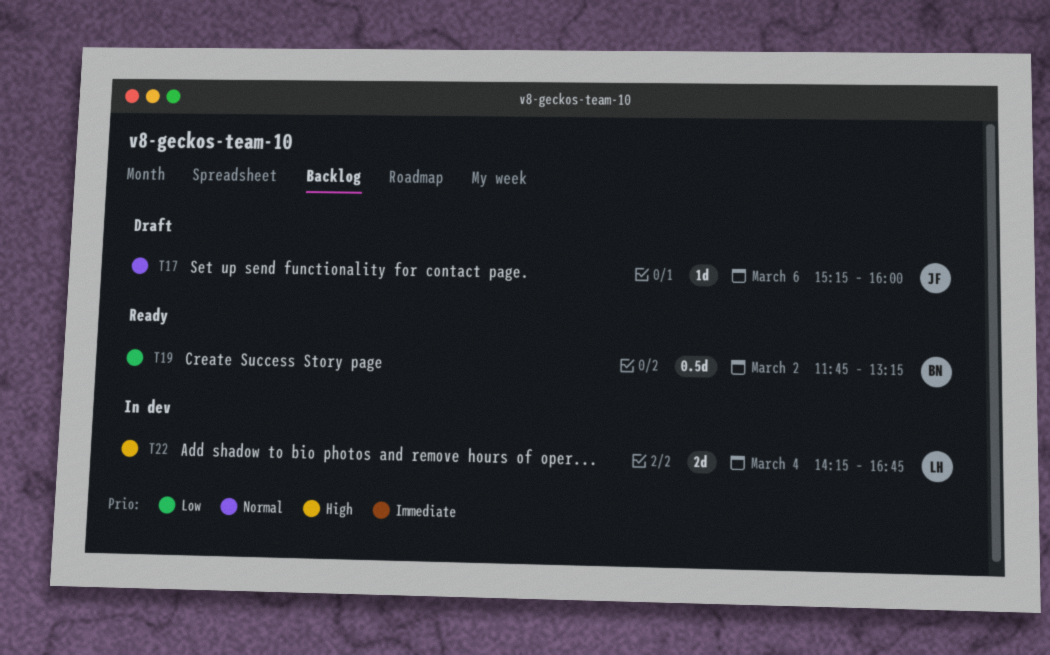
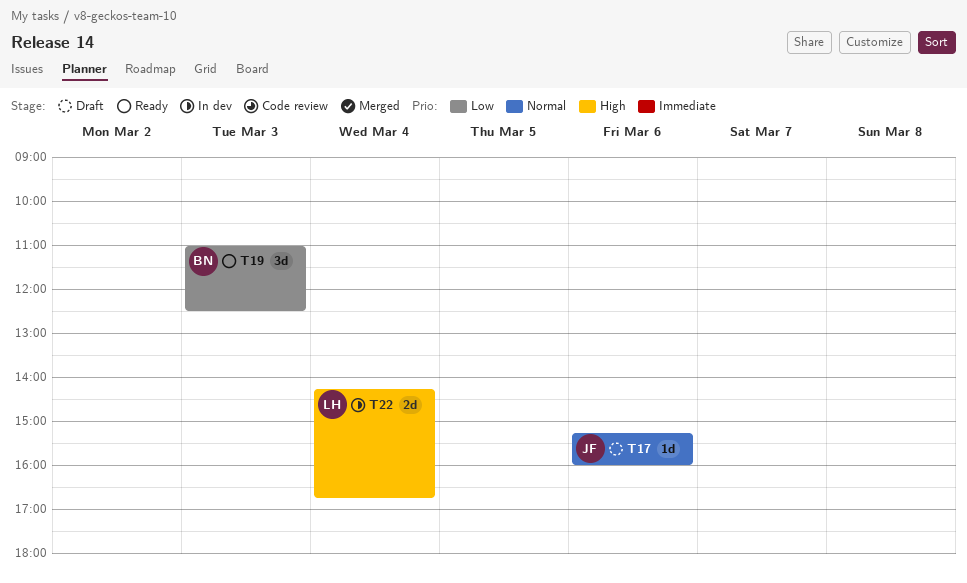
T19, estimate: 0.5d -> 3d
T19, day: Mar 2 -> Mar 3
T19, begins: 11:45 -> 11:00
T19, ends: 13:15 -> 12:30

